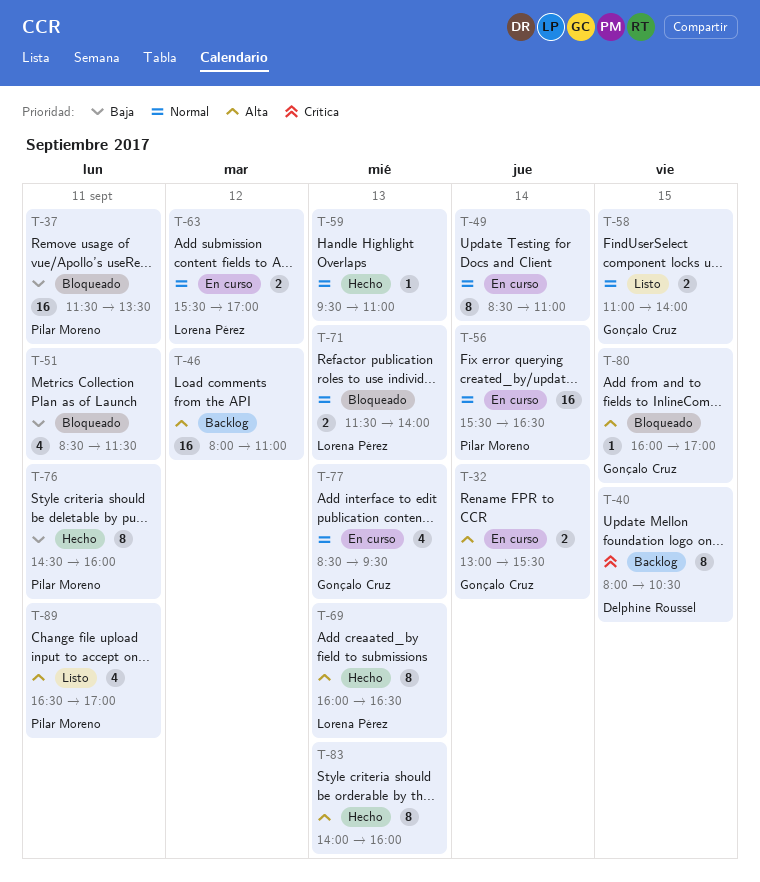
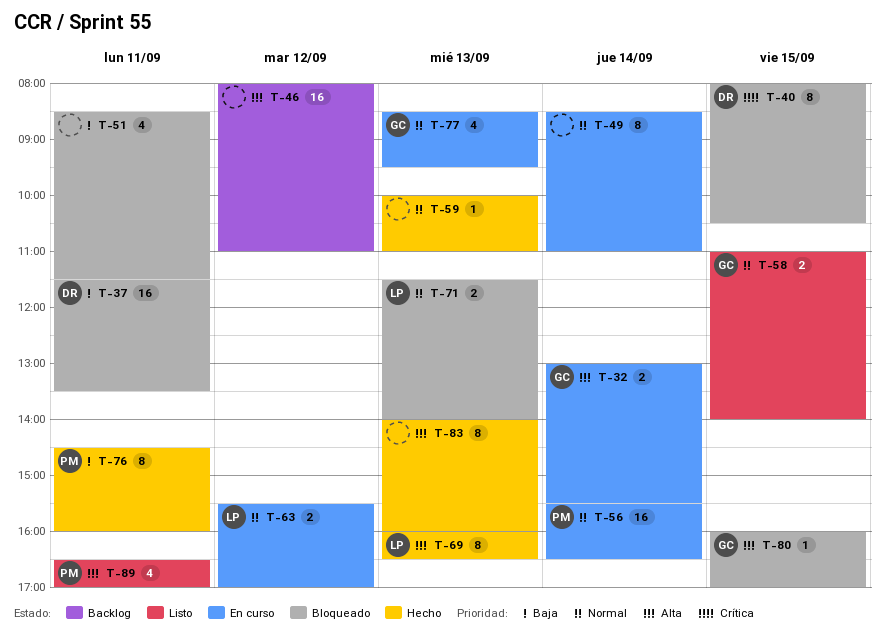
T-37, owner: Pilar Moreno -> Delphine Roussel
T-40, status: Backlog -> Bloqueado
T-59, begins: 09:30 -> 10:00

